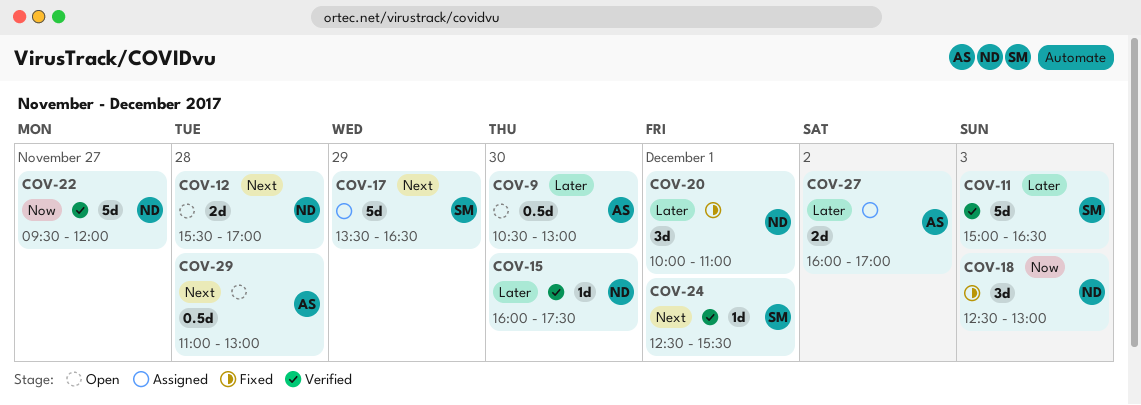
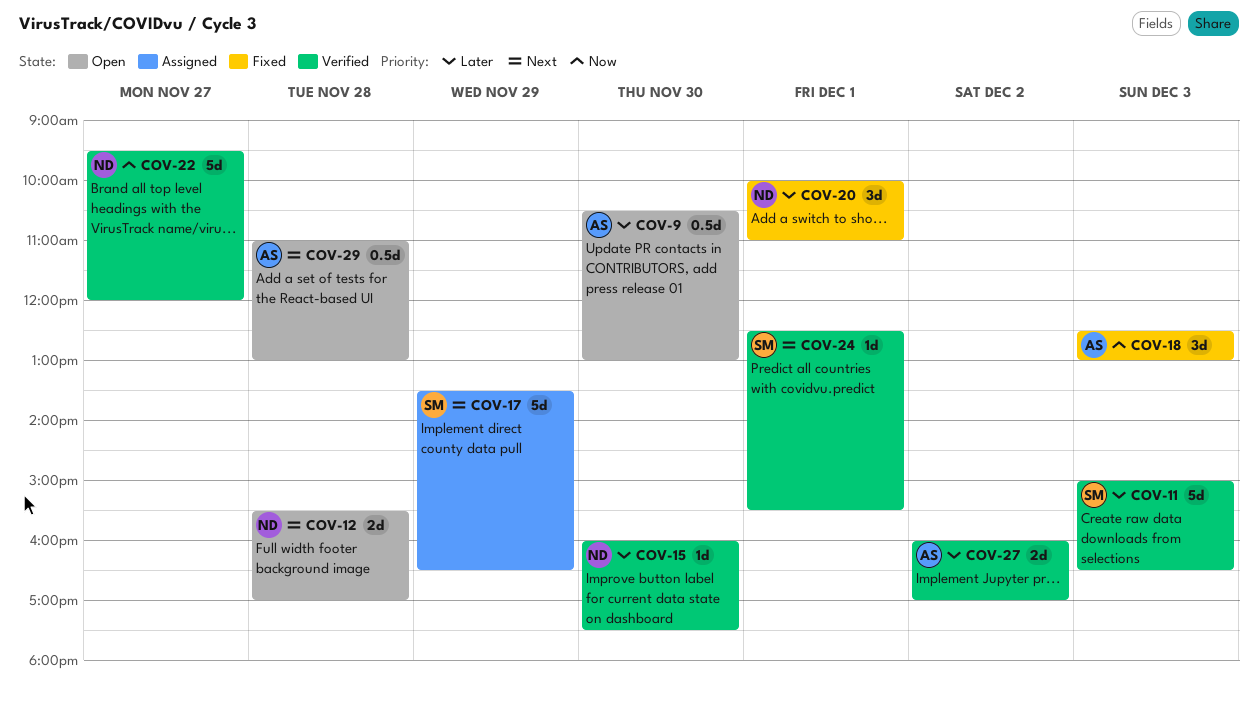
COV-18, owner: ND -> AS
COV-27, status: Assigned -> Verified

